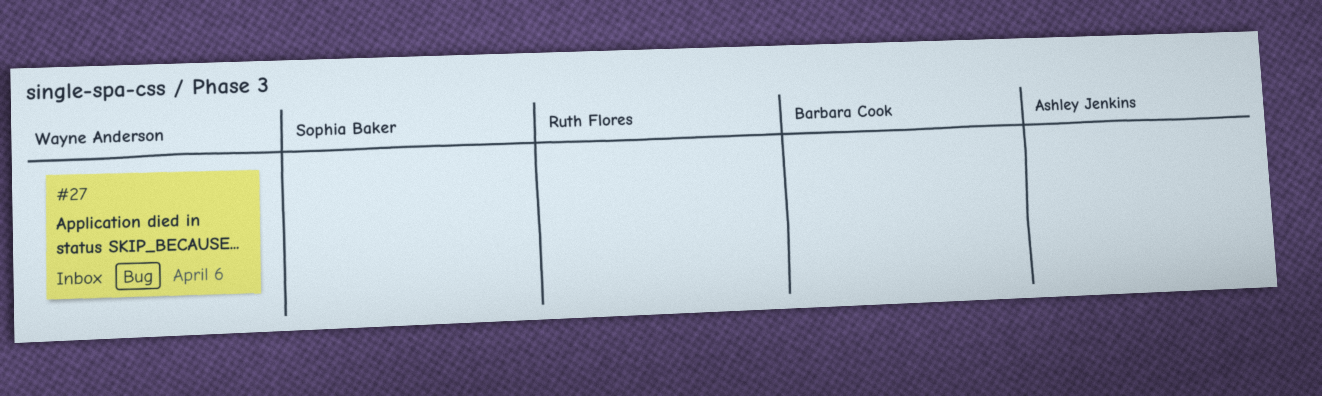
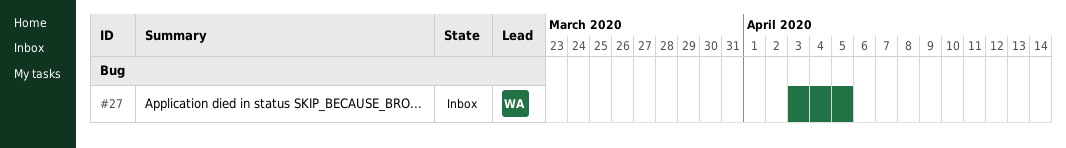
#27, due: Apr 6 -> Apr 5

